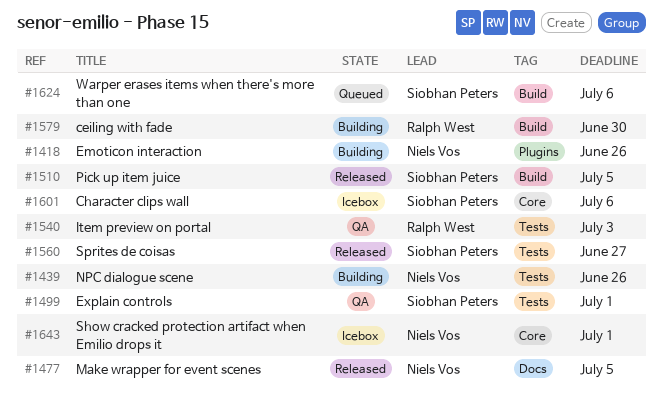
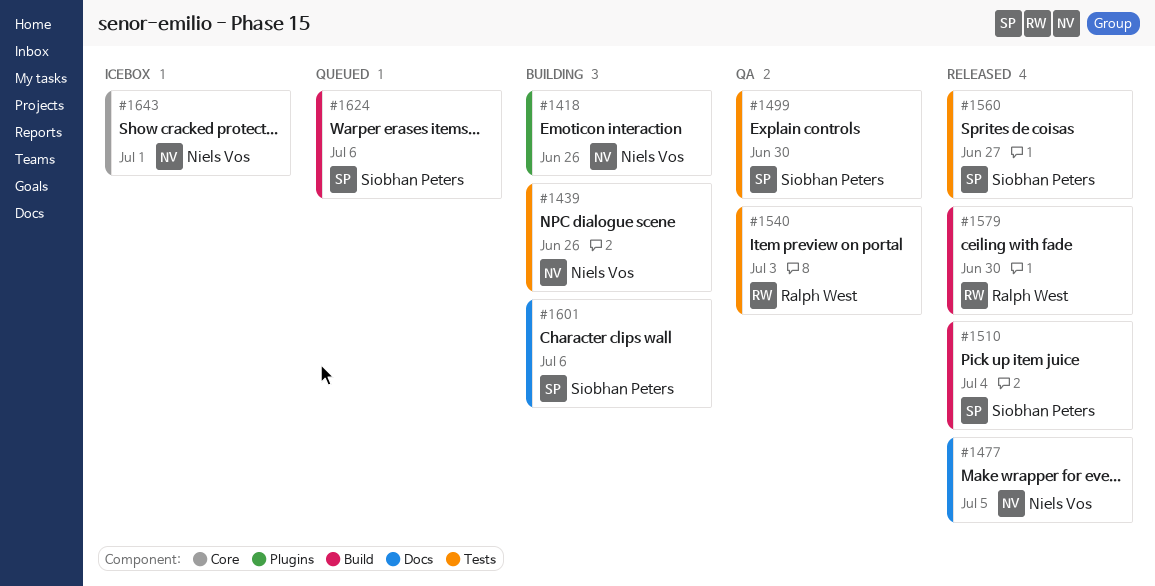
#1499, due: Jul 1 -> Jun 30
#1510, due: Jul 5 -> Jul 4
#1579, status: Building -> Released
#1601, status: Icebox -> Building
#1601, label: Core -> Docs

